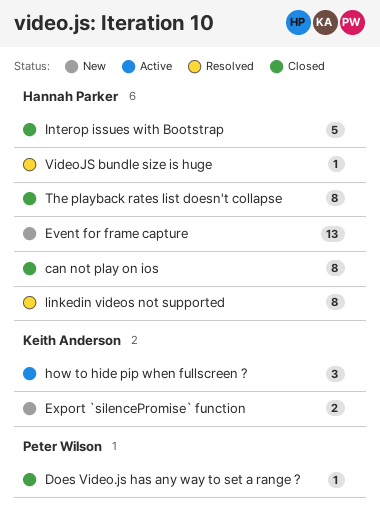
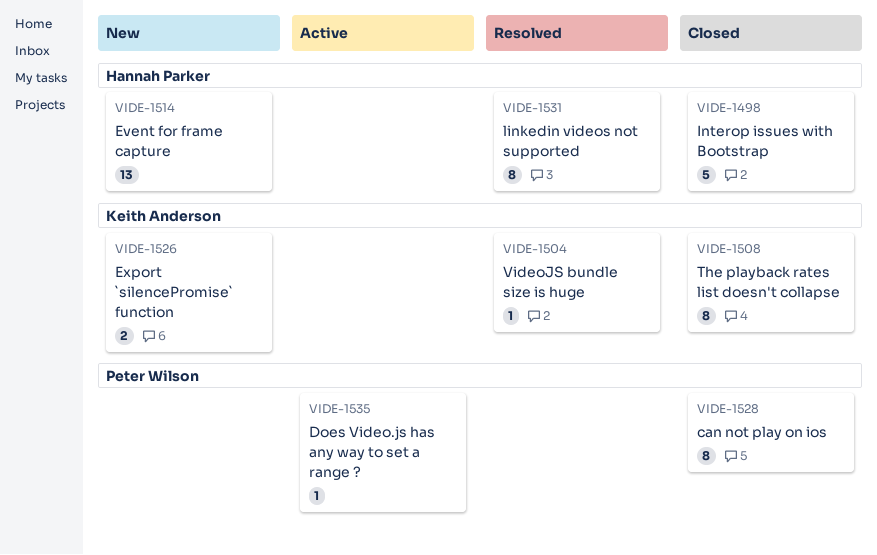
can not play on ios, owner: Hannah Parker -> Peter Wilson
Does Video.js has any way to set a range ?, status: Closed -> Active
how to hide pip when fullscreen ?: present -> none
The playback rates list doesn't collapse, owner: Hannah Parker -> Keith Anderson
VideoJS bundle size is huge, owner: Hannah Parker -> Keith Anderson

